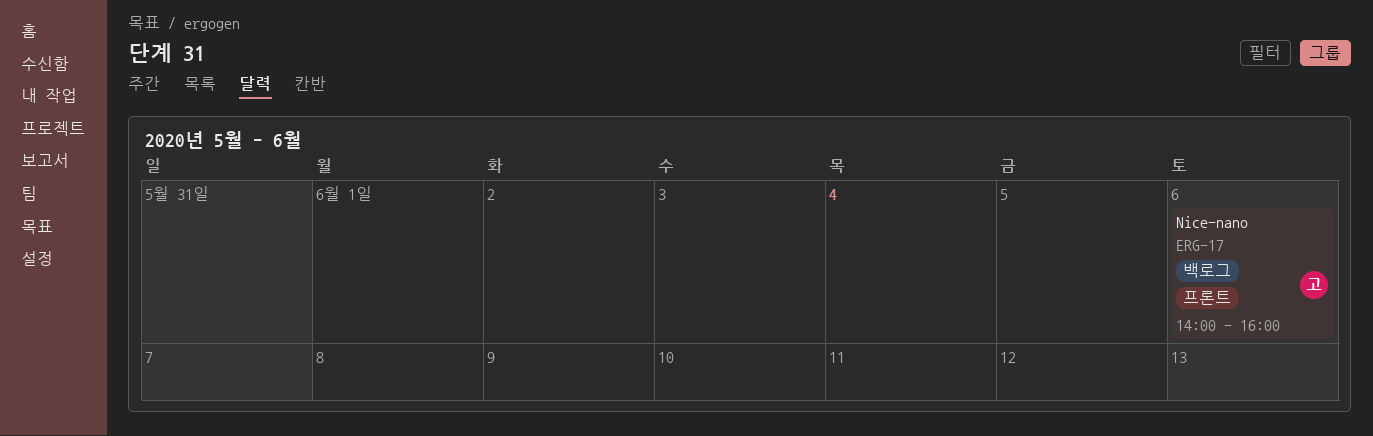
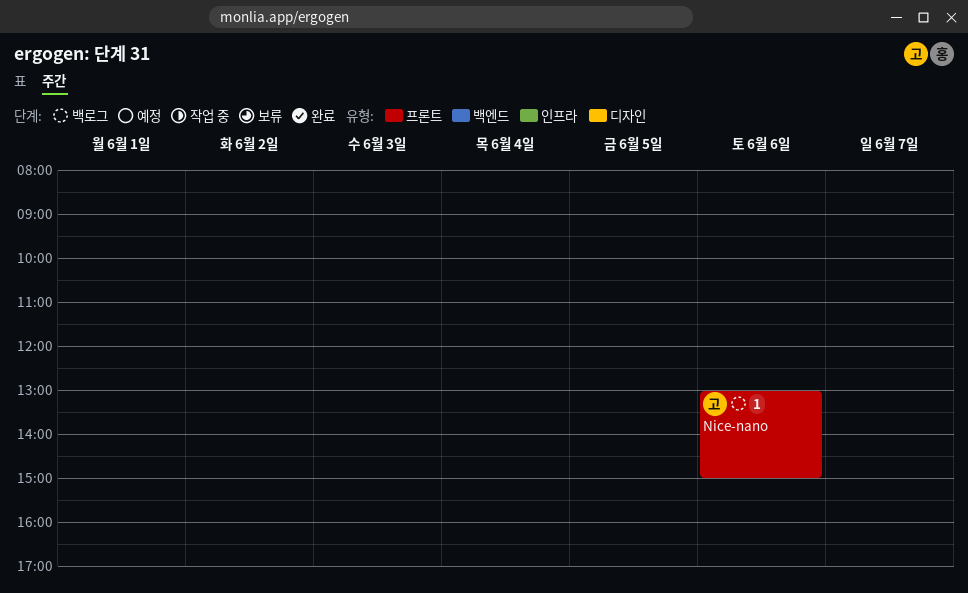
Nice-nano, begins: 14:00 -> 13:00
Nice-nano, ends: 16:00 -> 15:00

